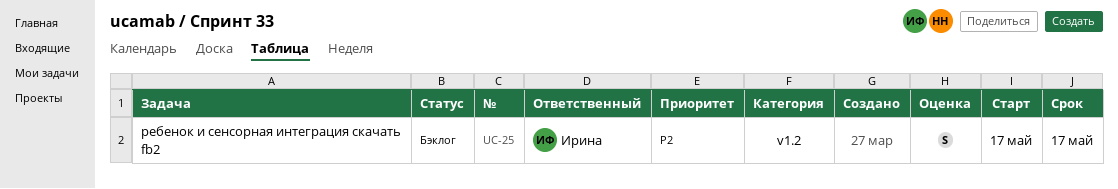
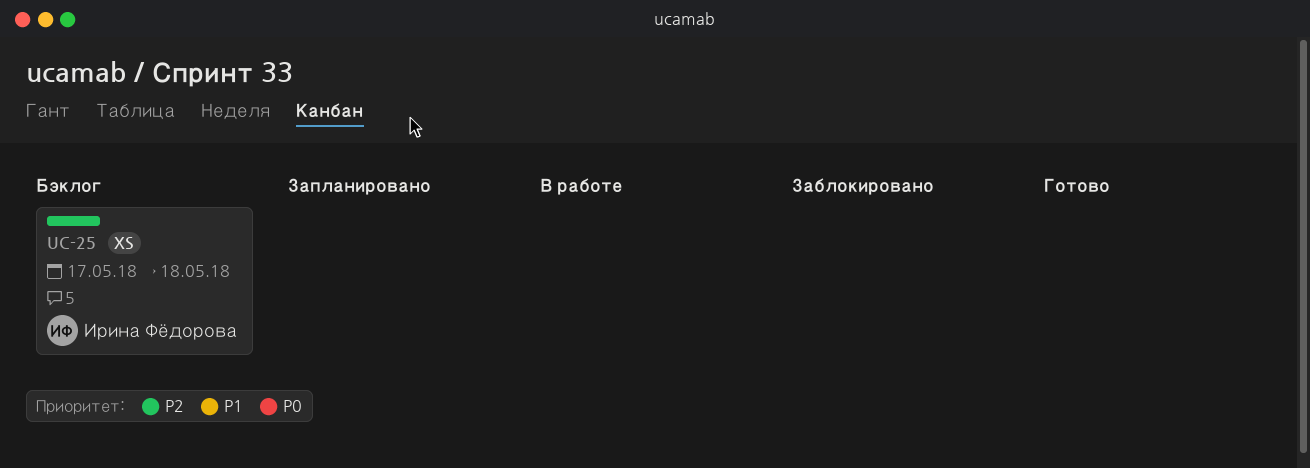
UC-25, estimate: S -> XS
UC-25, due: May 17 -> May 18

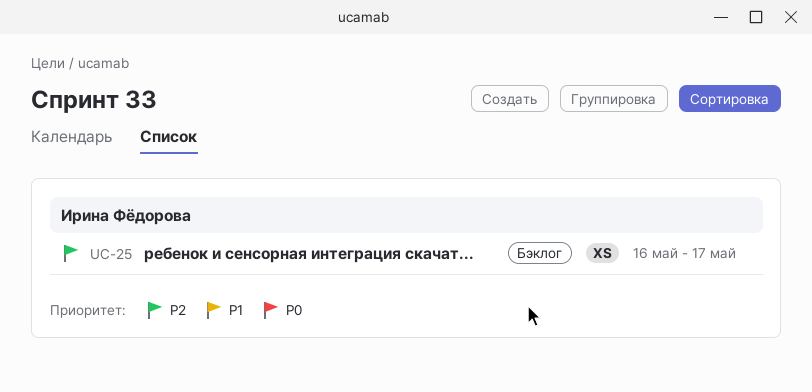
UC-25, start: May 17 -> May 16
UC-25, due: May 18 -> May 17

